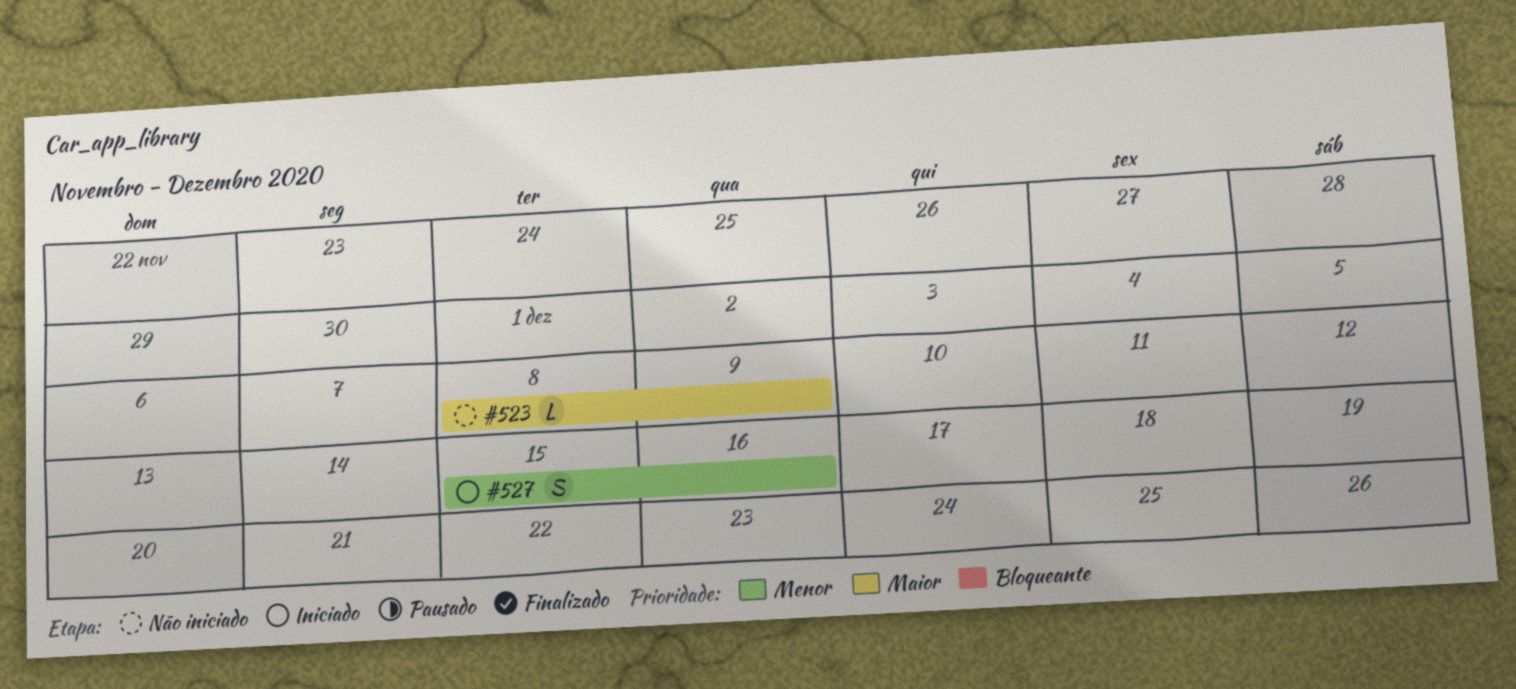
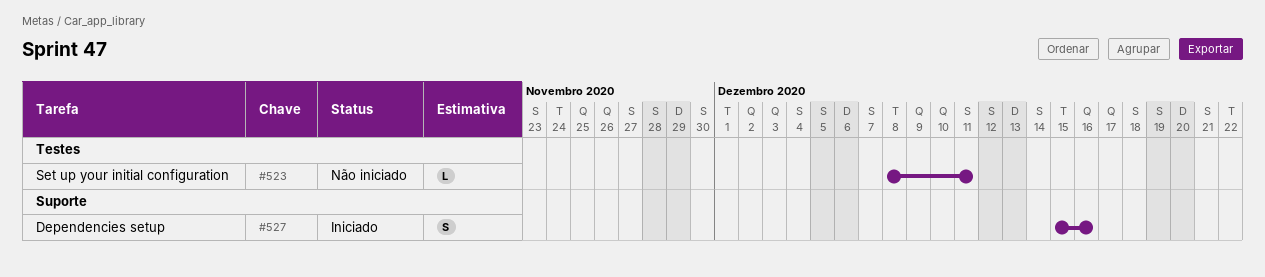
#523, due: Dec 9 -> Dec 11

